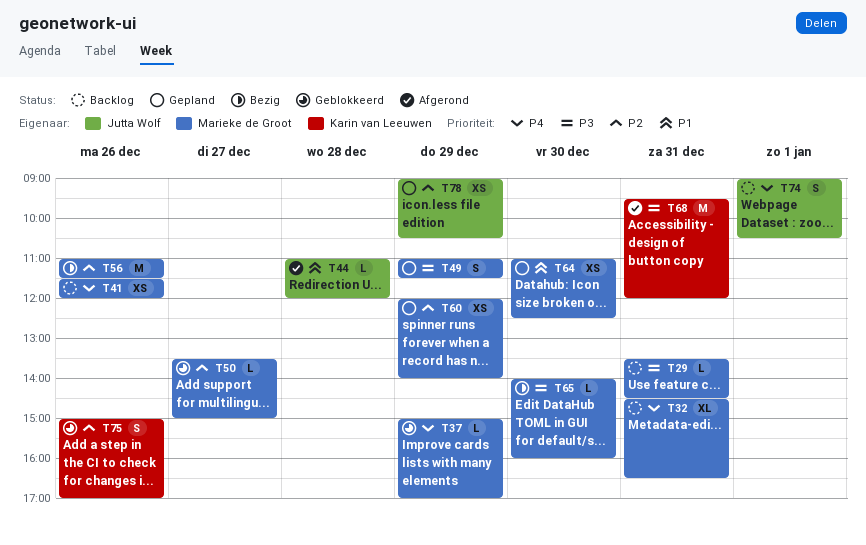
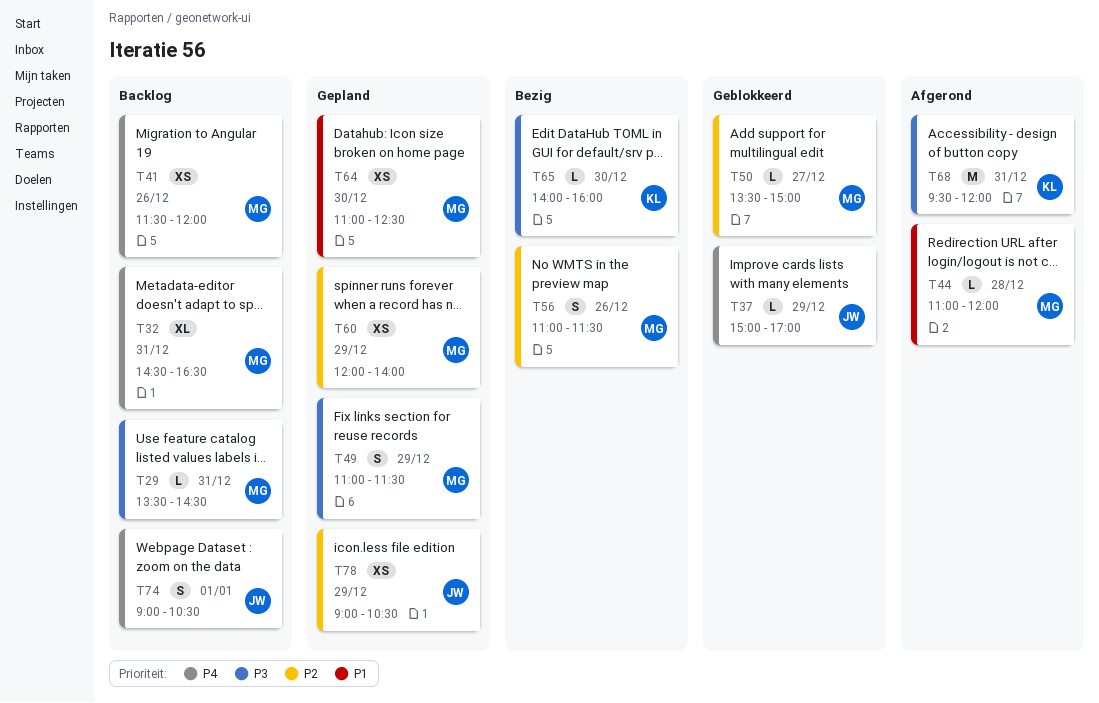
T37, owner: Marieke de Groot -> Jutta Wolf
T44, owner: Jutta Wolf -> Marieke de Groot
T56, estimate: M -> S
T65, owner: Marieke de Groot -> Karin van Leeuwen
T75: present -> none

